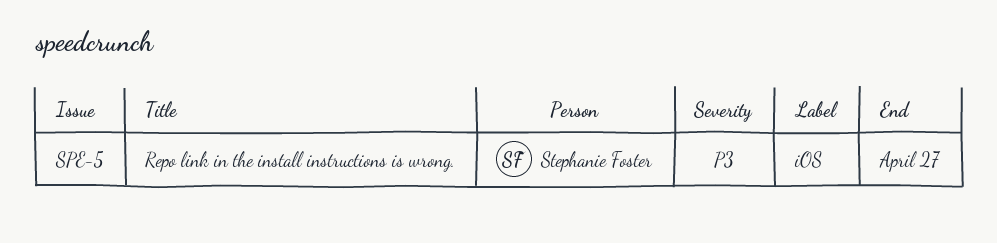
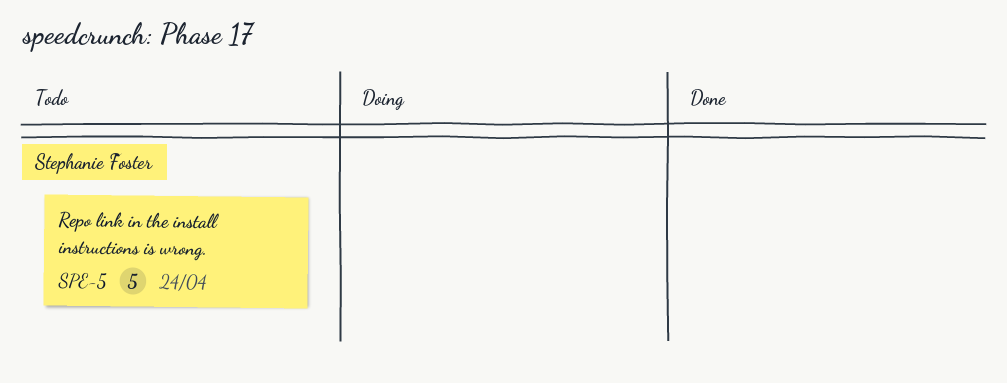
SPE-5, due: Apr 27 -> Apr 24

